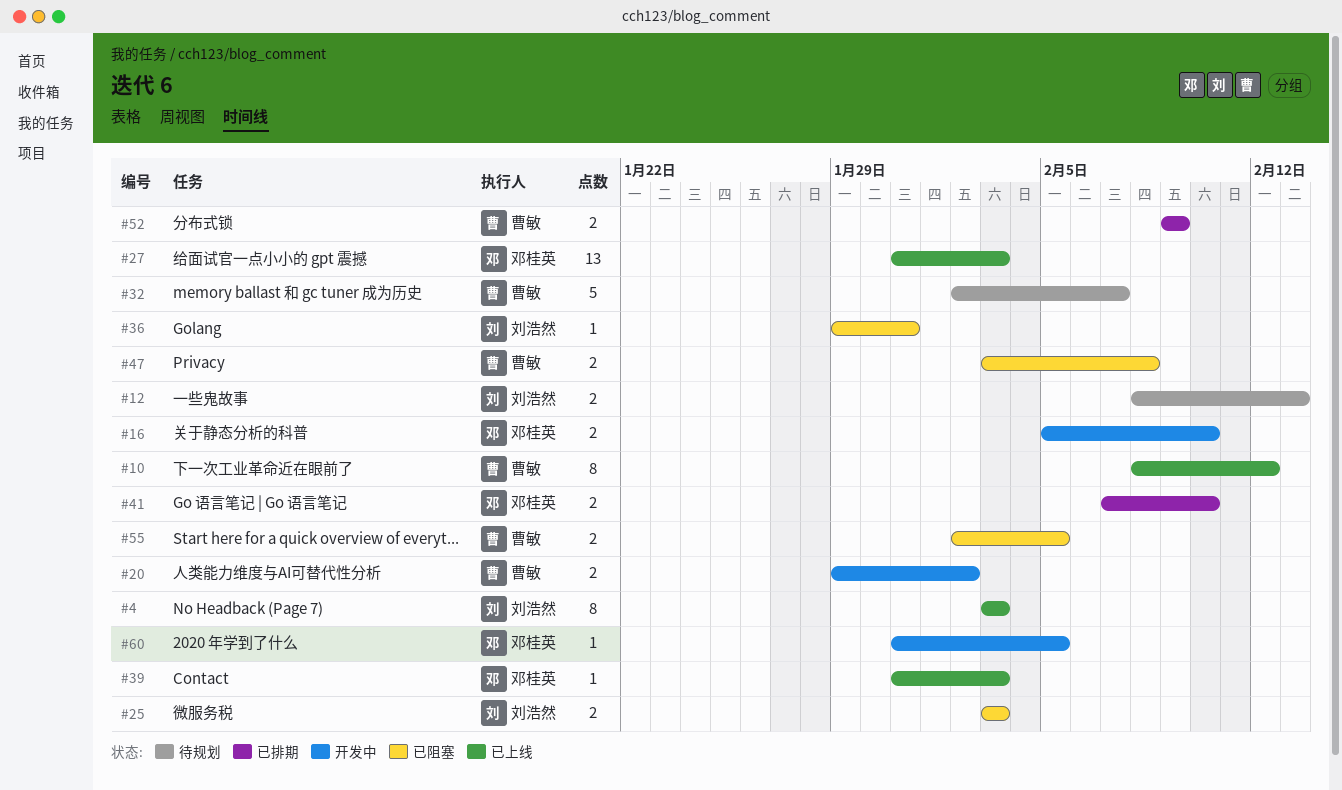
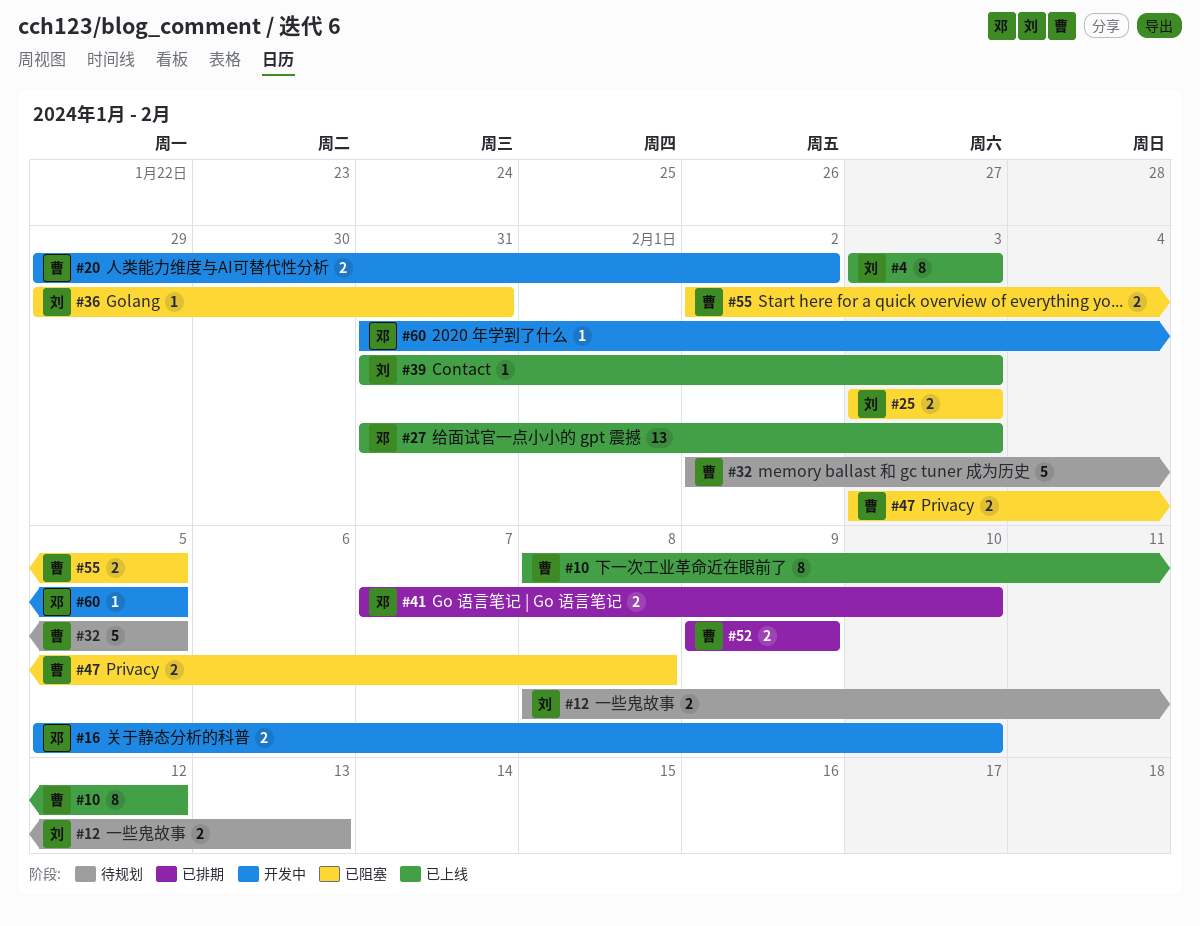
#32, due: Feb 7 -> Feb 5
#39, owner: 邓桂英 -> 刘浩然

